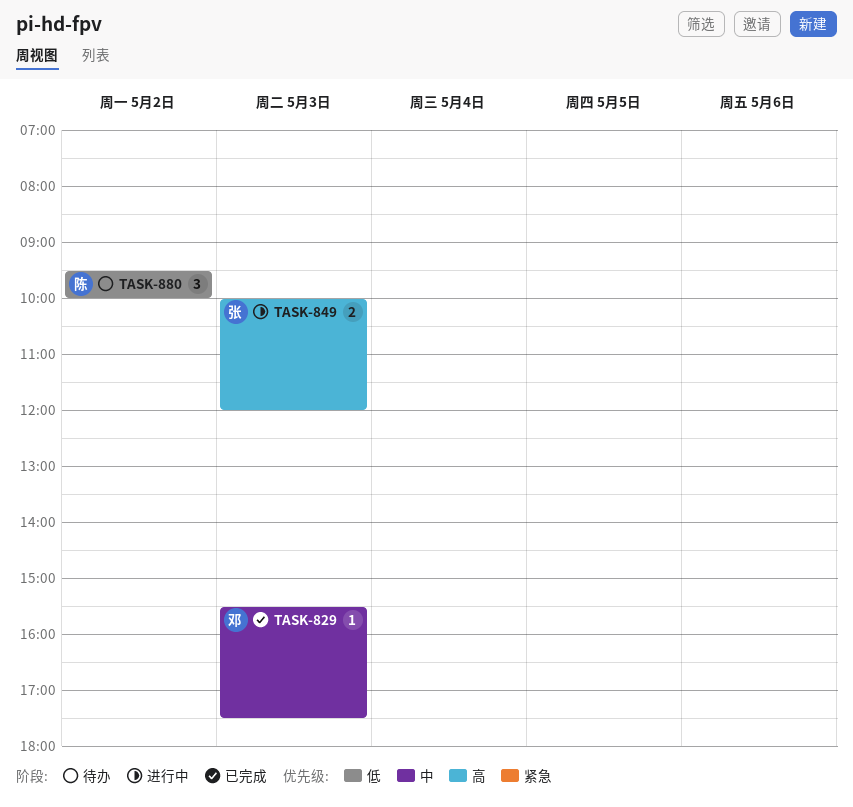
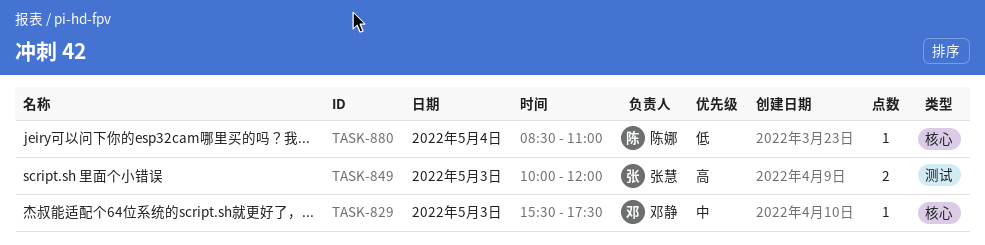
TASK-880, estimate: 3 -> 1
TASK-880, day: May 2 -> May 4
TASK-880, begins: 09:30 -> 08:30
TASK-880, ends: 10:00 -> 11:00

